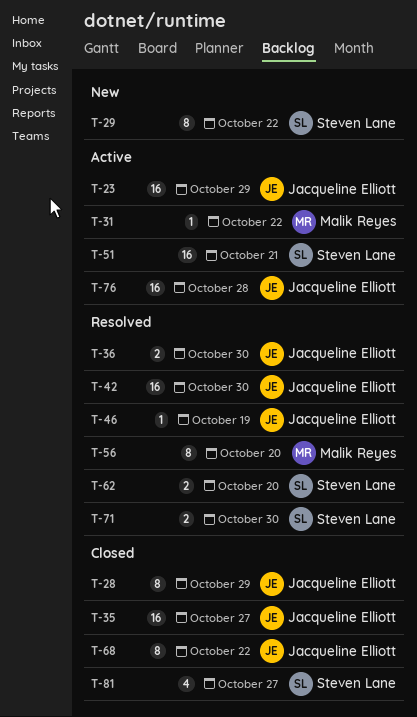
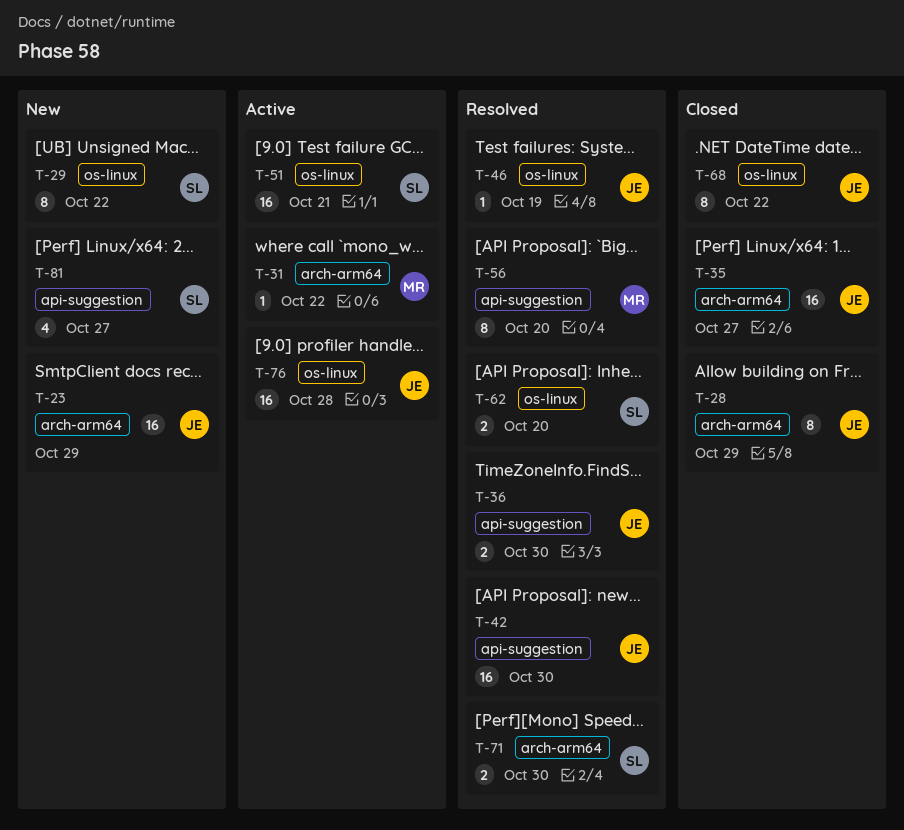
T-23, status: Active -> New
T-81, status: Closed -> New

